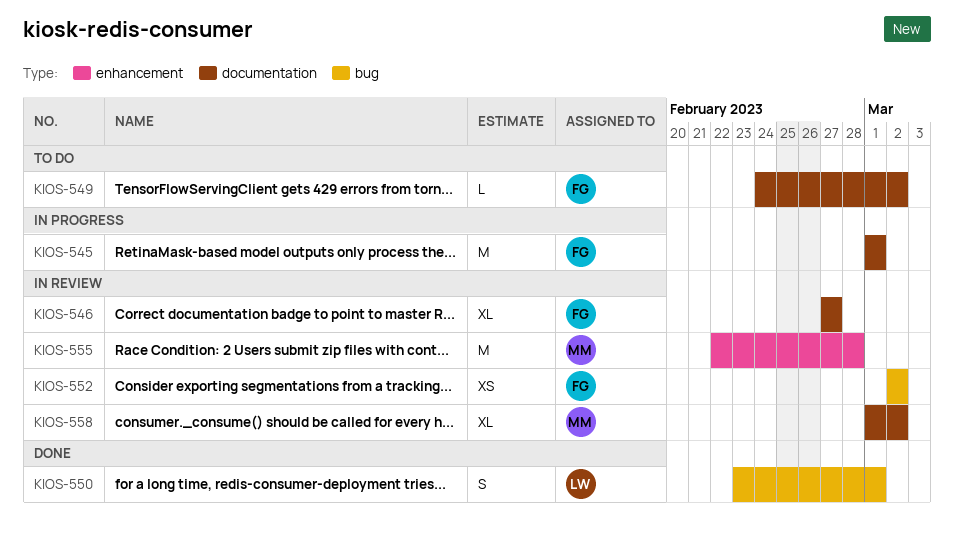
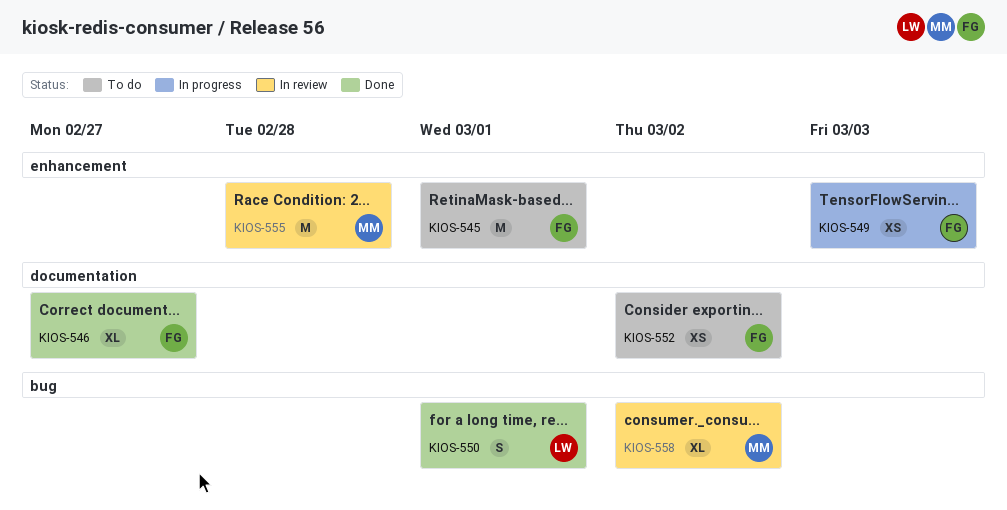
KIOS-545, status: In progress -> To do
KIOS-545, label: documentation -> enhancement
KIOS-546, status: In review -> Done
KIOS-549, status: To do -> In progress
KIOS-549, label: documentation -> enhancement
KIOS-549, estimate: L -> XS
KIOS-549, due: Mar 2 -> Mar 3
KIOS-552, status: In review -> To do
KIOS-552, label: bug -> documentation
KIOS-558, label: documentation -> bug

